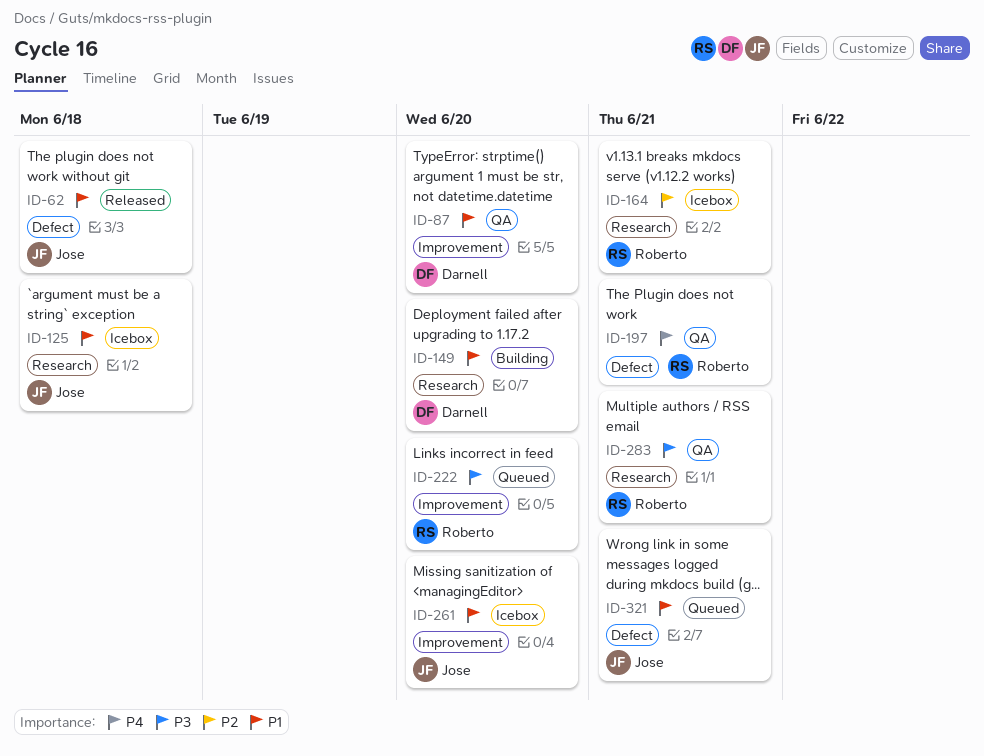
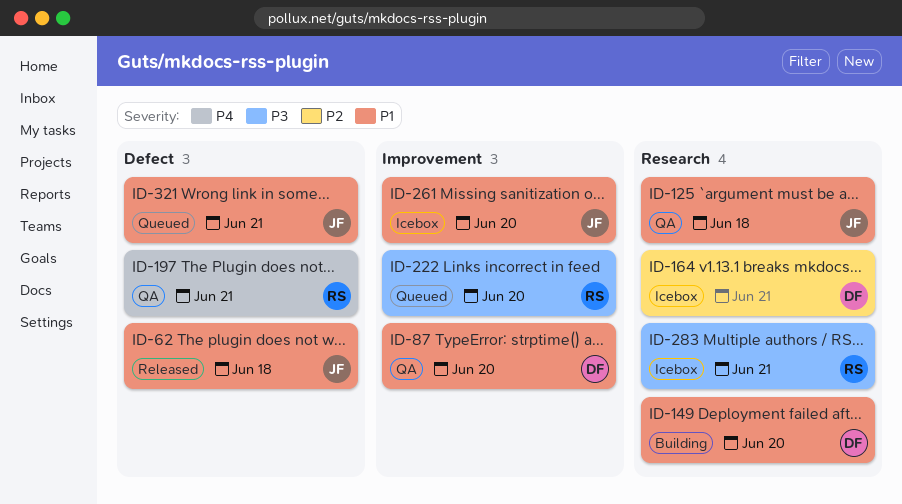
ID-125, status: Icebox -> QA
ID-164, owner: Roberto -> Darnell
ID-283, status: QA -> Icebox

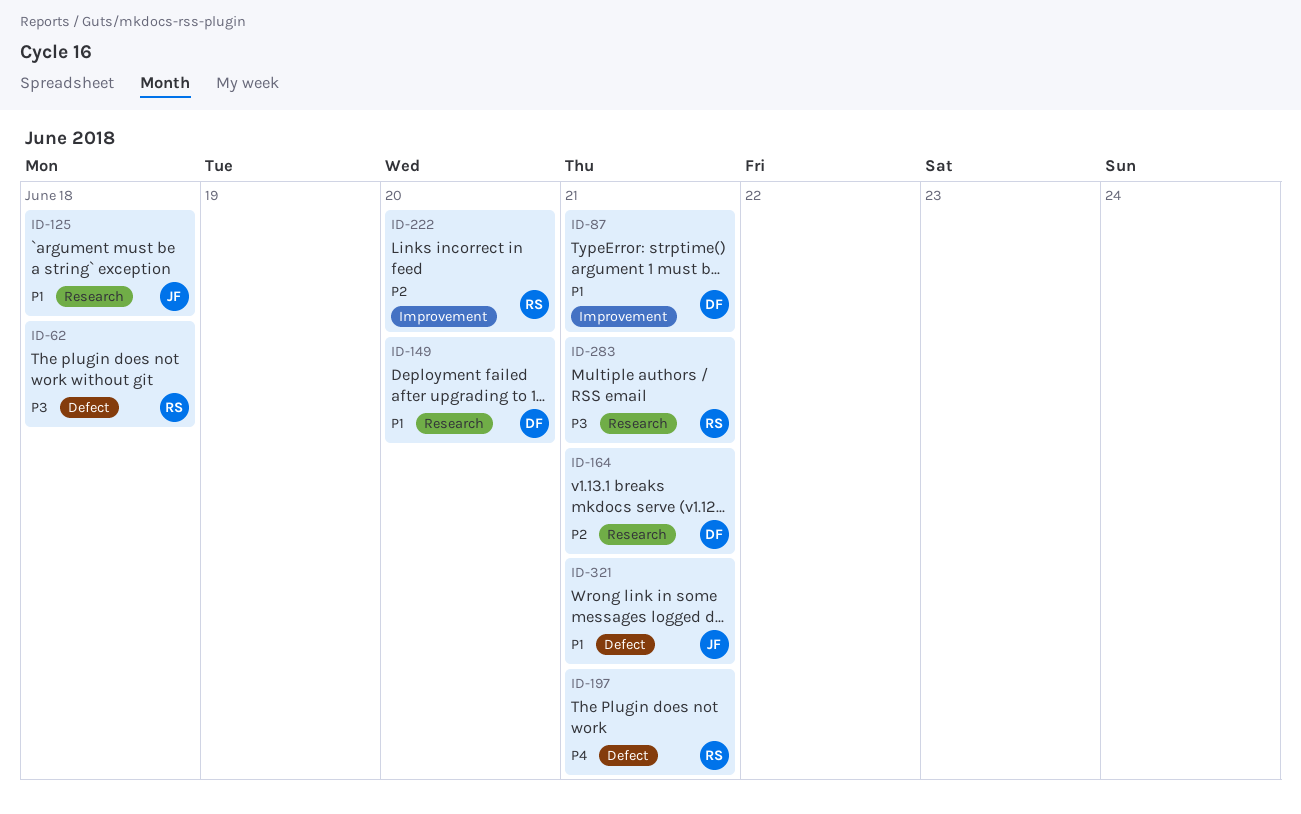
ID-62, owner: JF -> RS
ID-62, priority: P1 -> P3
ID-87, due: Jun 20 -> Jun 21
ID-222, priority: P3 -> P2
ID-261: present -> none

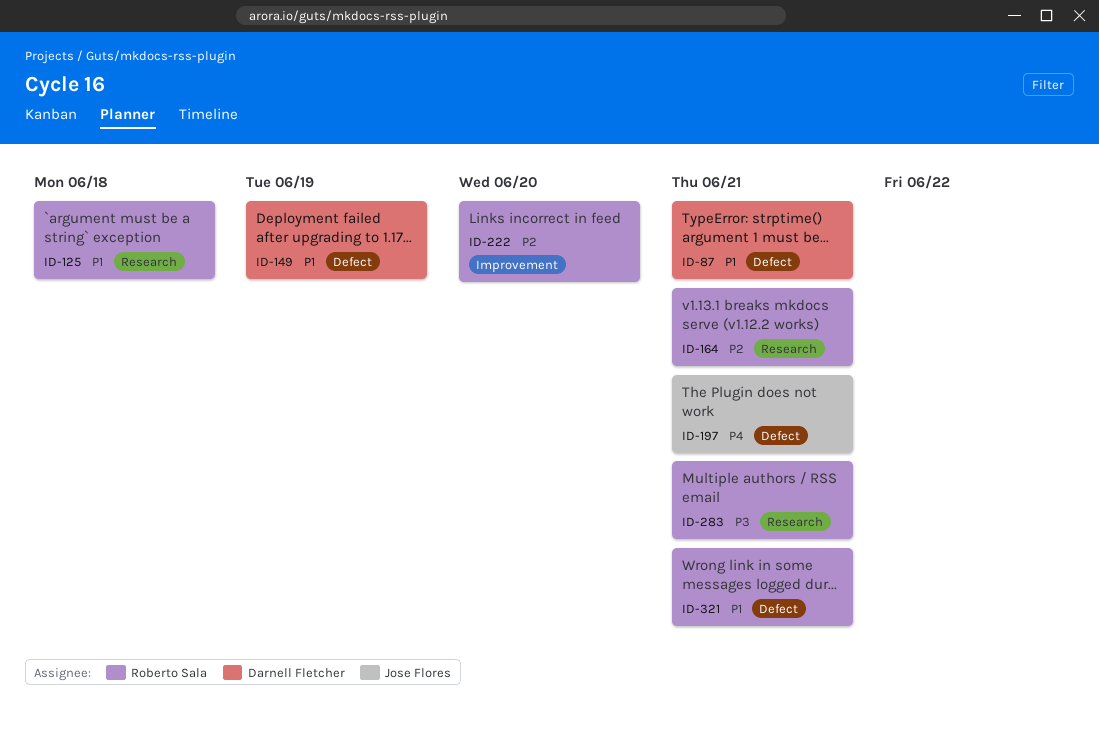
ID-62: present -> none
ID-87, label: Improvement -> Defect
ID-125, owner: Jose Flores -> Roberto Sala
ID-149, label: Research -> Defect
ID-149, due: Jun 20 -> Jun 19
ID-164, owner: Darnell Fletcher -> Roberto Sala
ID-197, owner: Roberto Sala -> Jose Flores
ID-321, owner: Jose Flores -> Roberto Sala

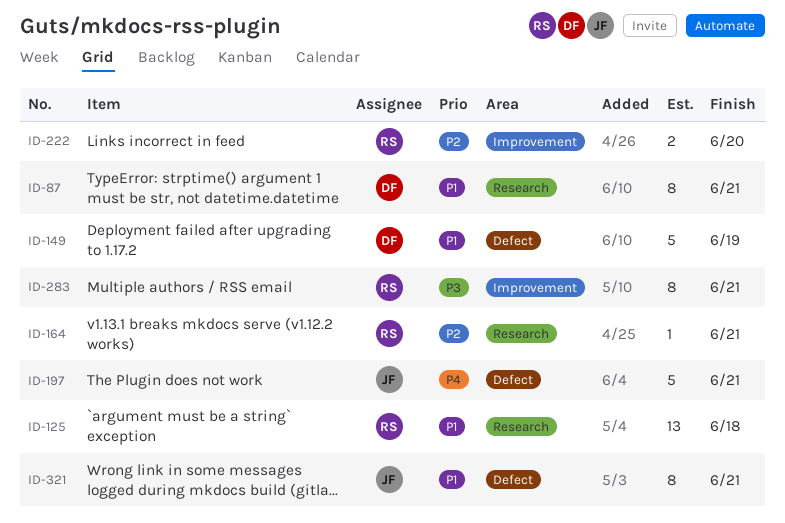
ID-87, label: Defect -> Research
ID-283, label: Research -> Improvement
ID-321, owner: Roberto Sala -> Jose Flores

